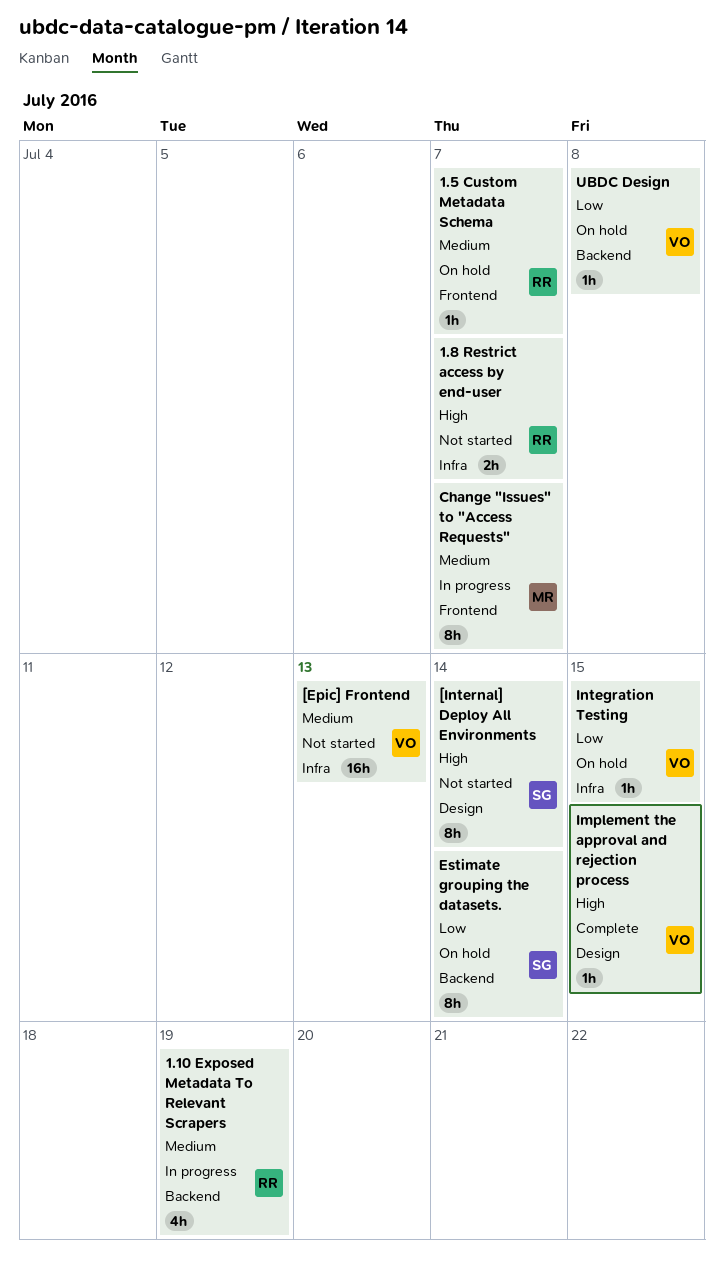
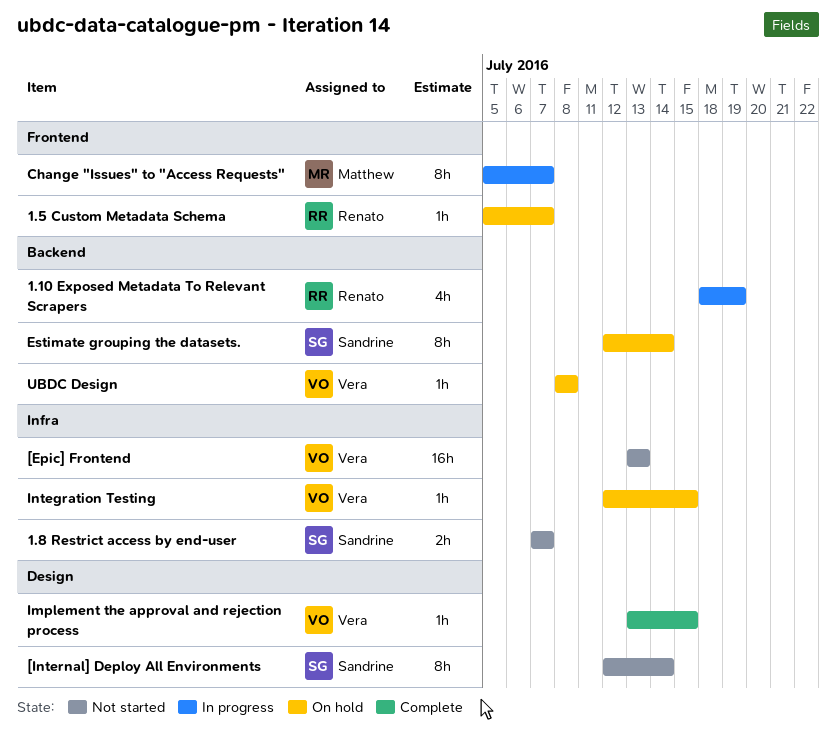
1.8 Restrict access by end-user, owner: Renato -> Sandrine

